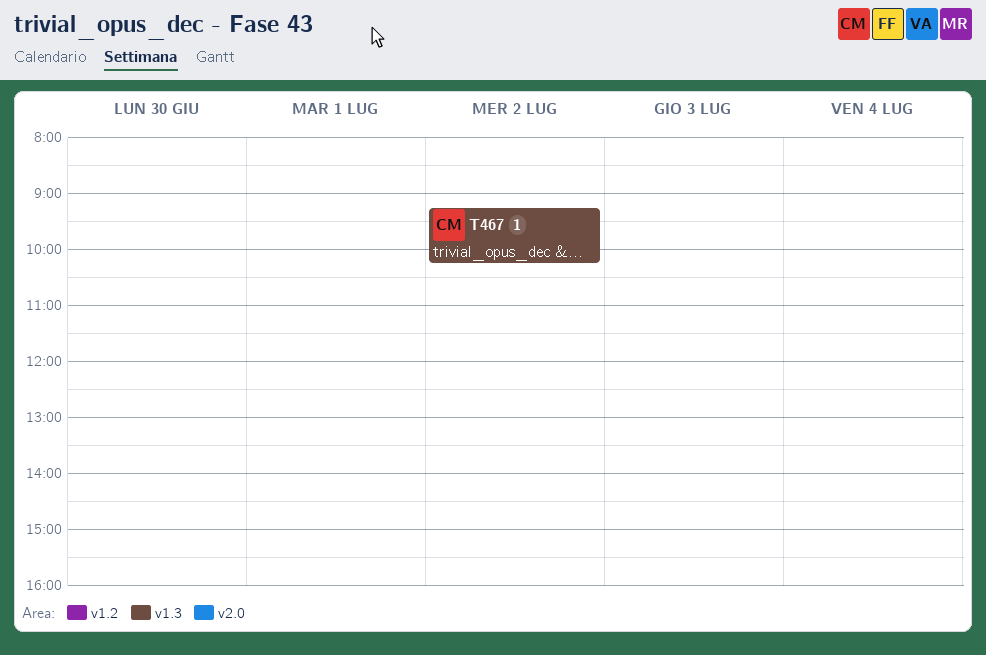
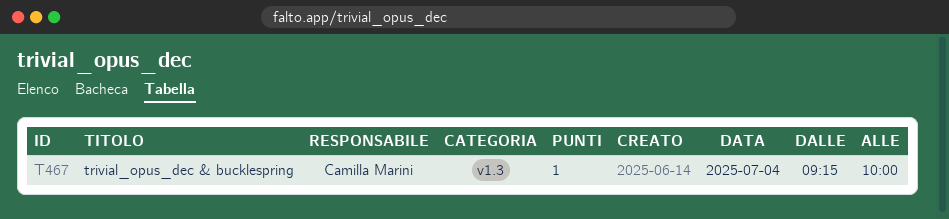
T467, day: Jul 2 -> Jul 4
T467, ends: 10:15 -> 10:00

